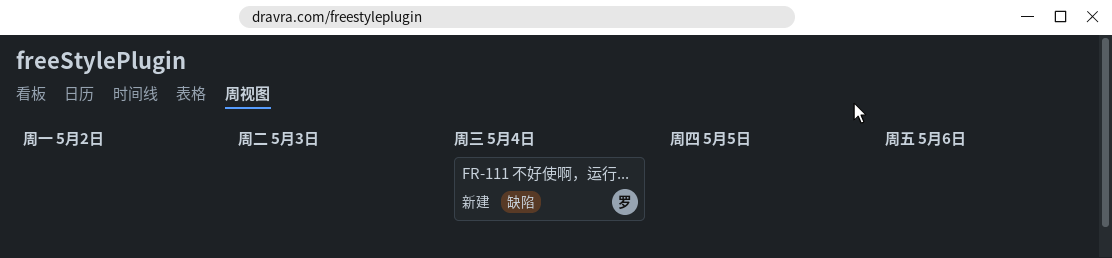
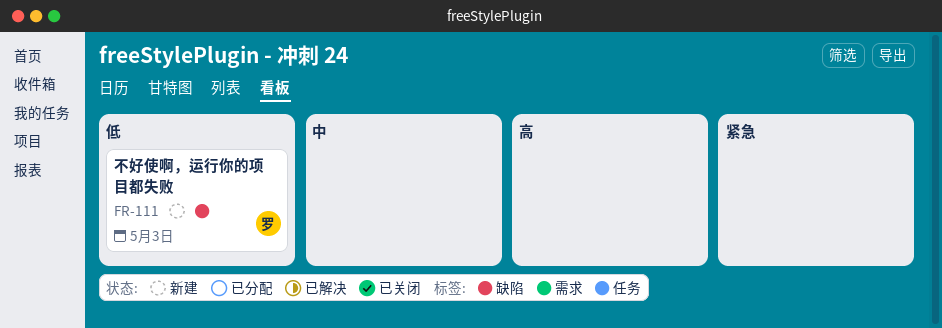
FR-111, due: May 4 -> May 3

